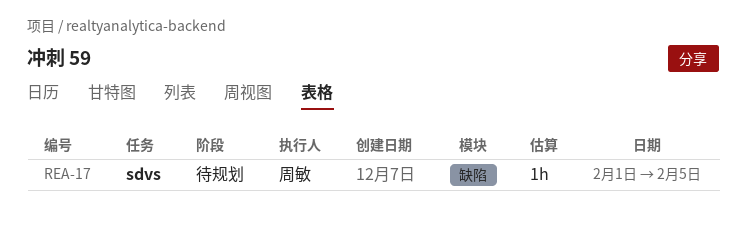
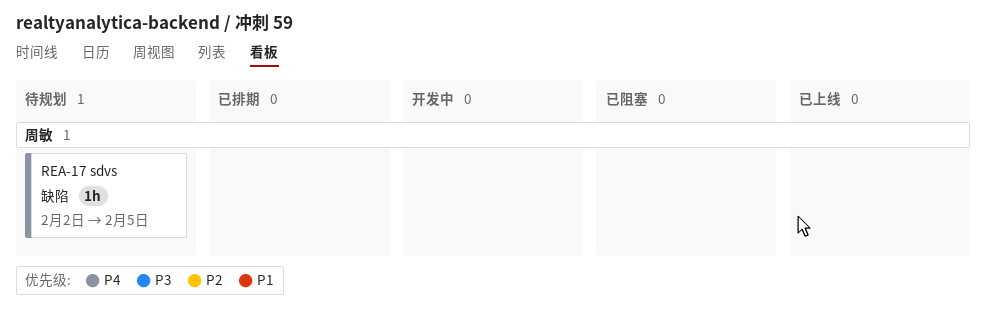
REA-17, start: Feb 1 -> Feb 2

